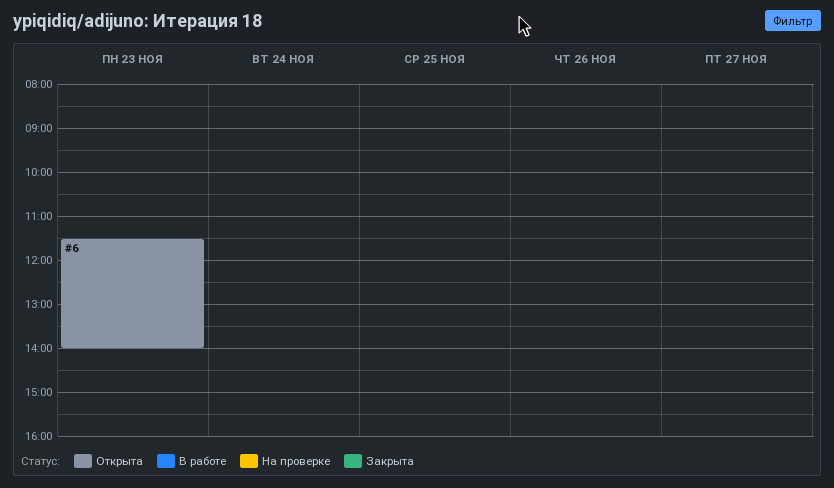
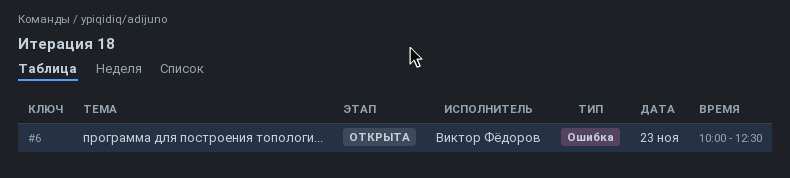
#6, begins: 11:30 -> 10:00
#6, ends: 14:00 -> 12:30

